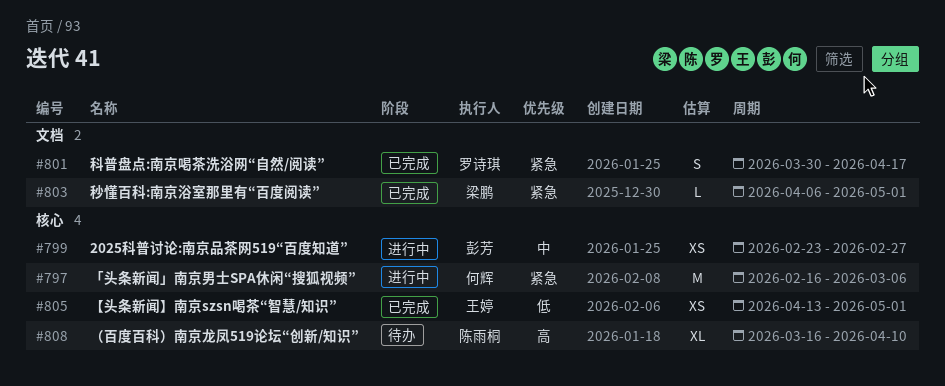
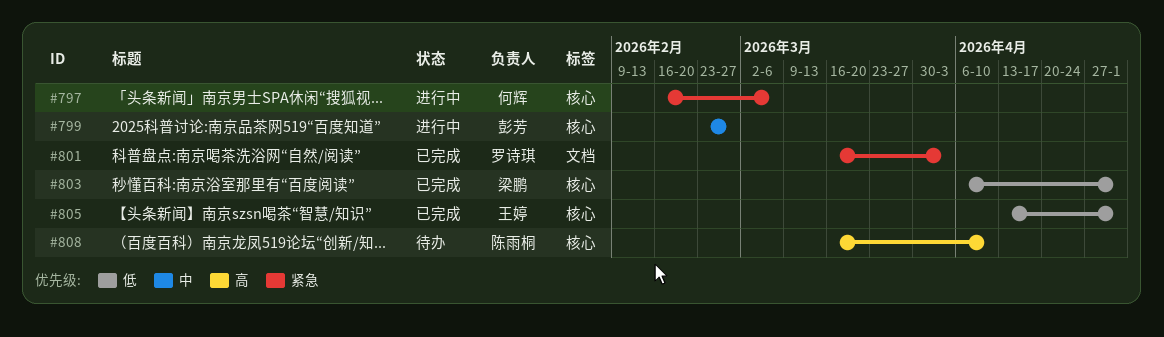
#801, start: Mar 30 -> Mar 16
#801, due: Apr 17 -> Apr 3
#803, priority: 紧急 -> 低
#803, label: 文档 -> 核心

